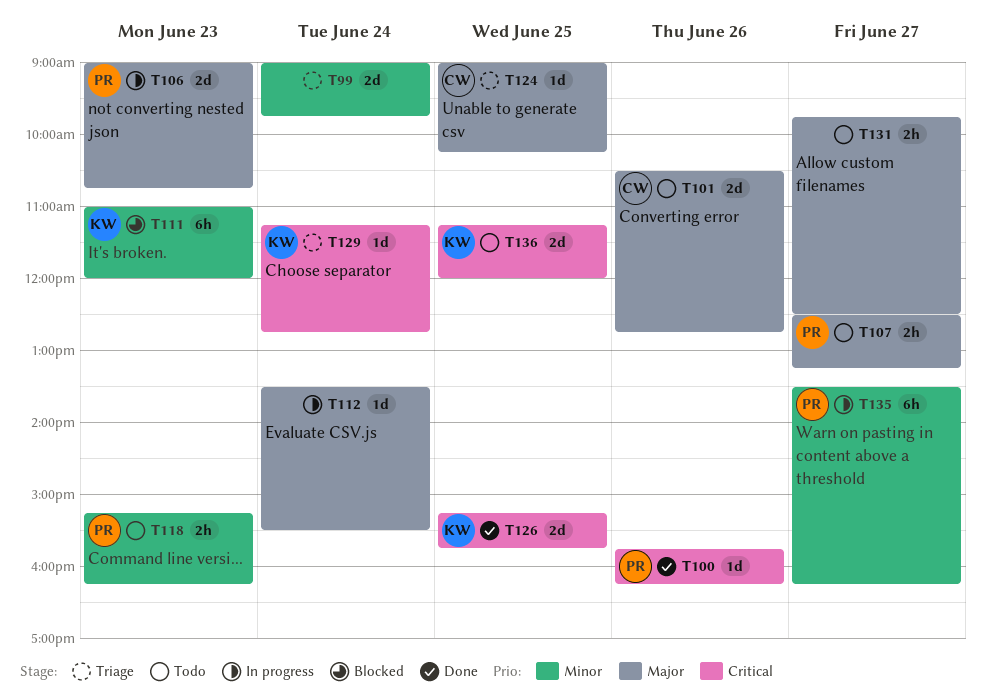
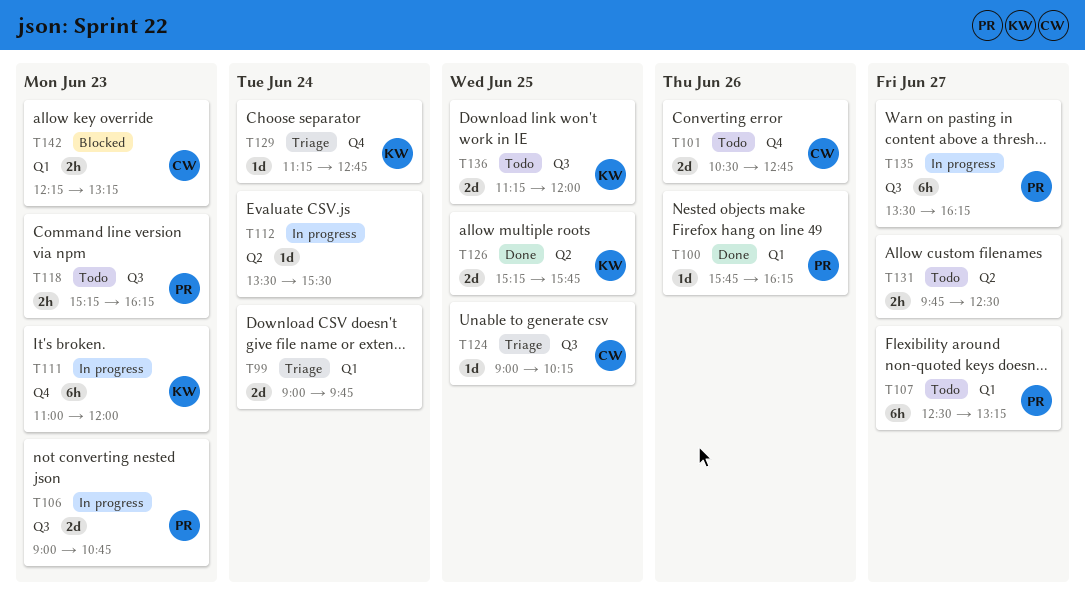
T107, estimate: 2h -> 6h
T111, status: Blocked -> In progress
T142: none -> present

